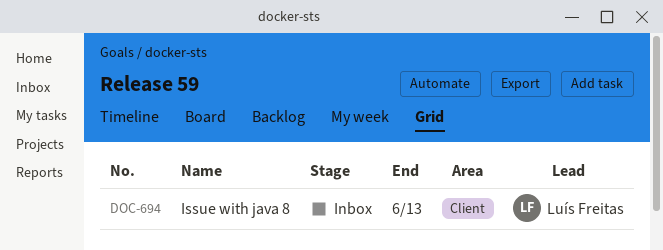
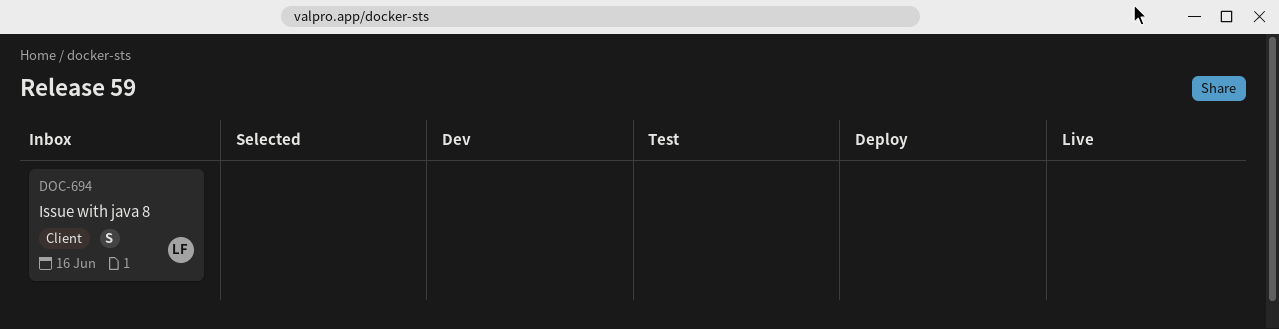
DOC-694, due: Jun 13 -> Jun 16

